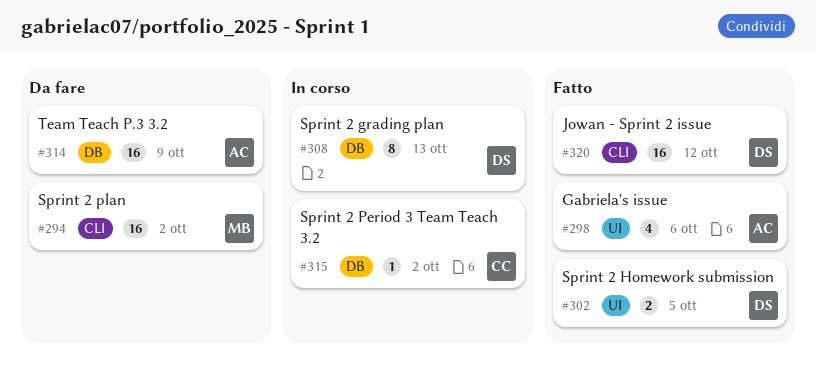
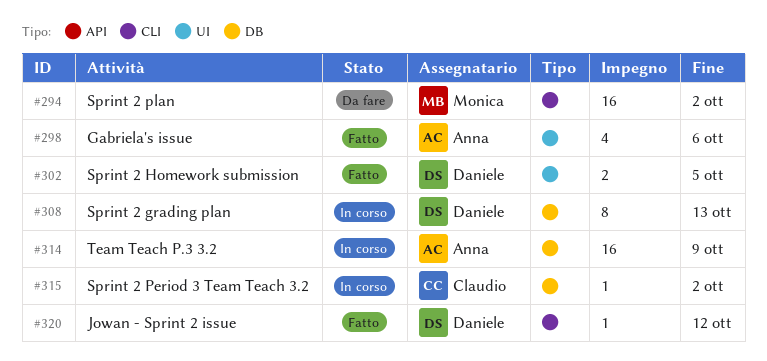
#314, status: Da fare -> In corso
#320, estimate: 16 -> 1

